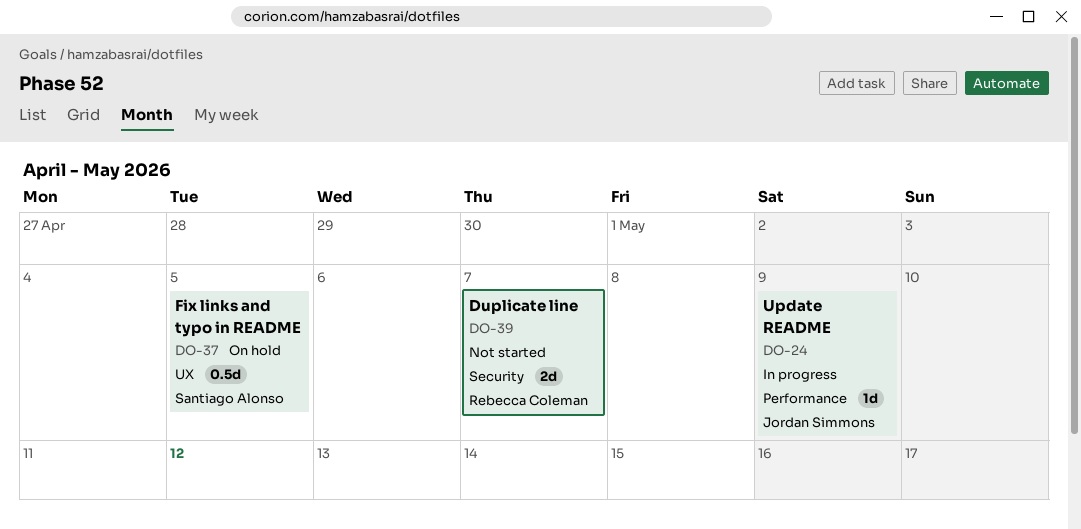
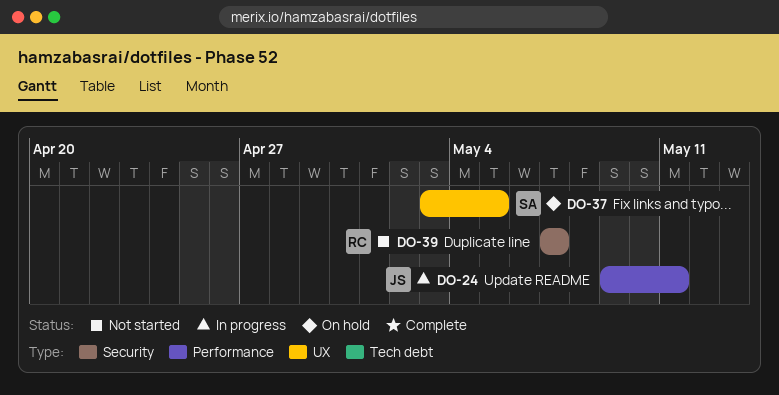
DO-24, due: May 9 -> May 11

